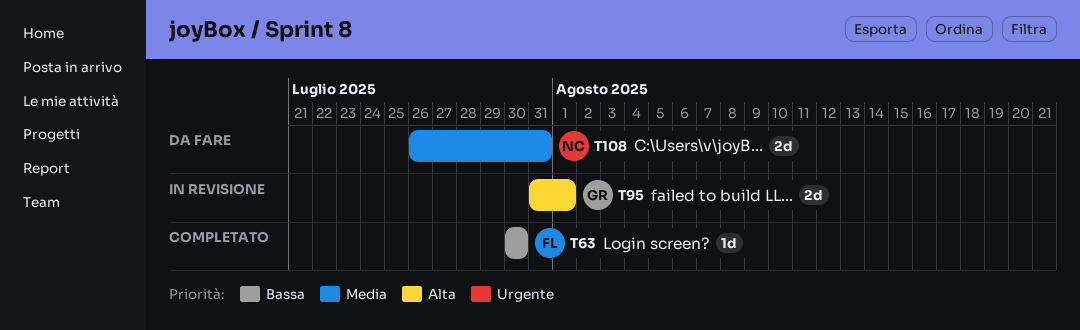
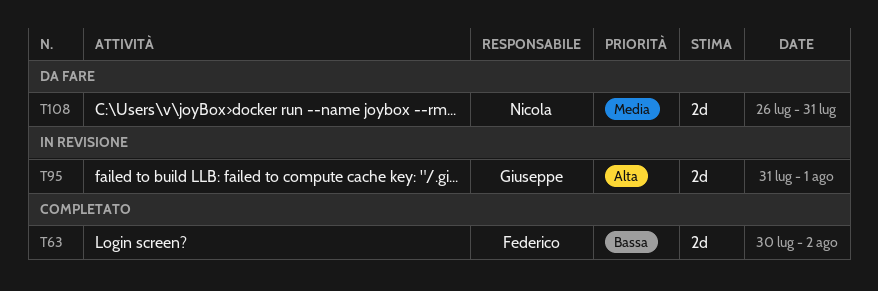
T63, estimate: 1d -> 2d
T63, due: Jul 30 -> Aug 2

